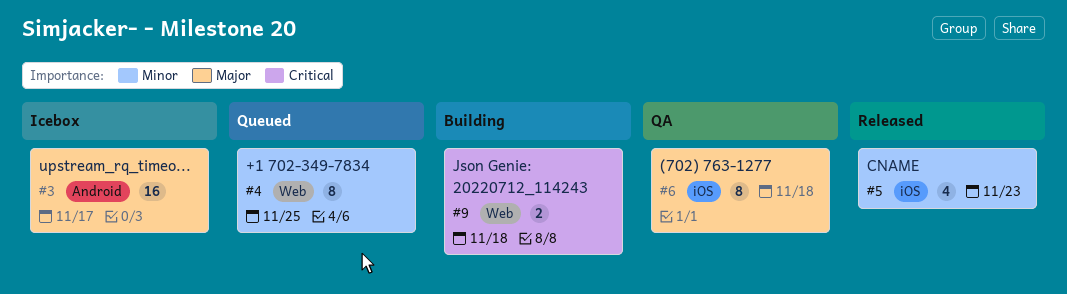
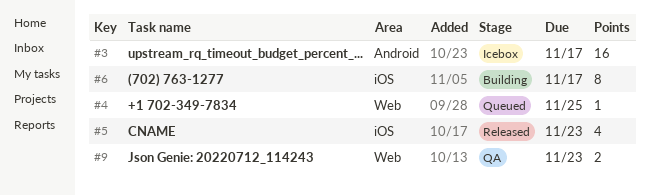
#4, estimate: 8 -> 1
#6, status: QA -> Building
#6, due: Nov 18 -> Nov 17
#9, status: Building -> QA
#9, due: Nov 18 -> Nov 23

